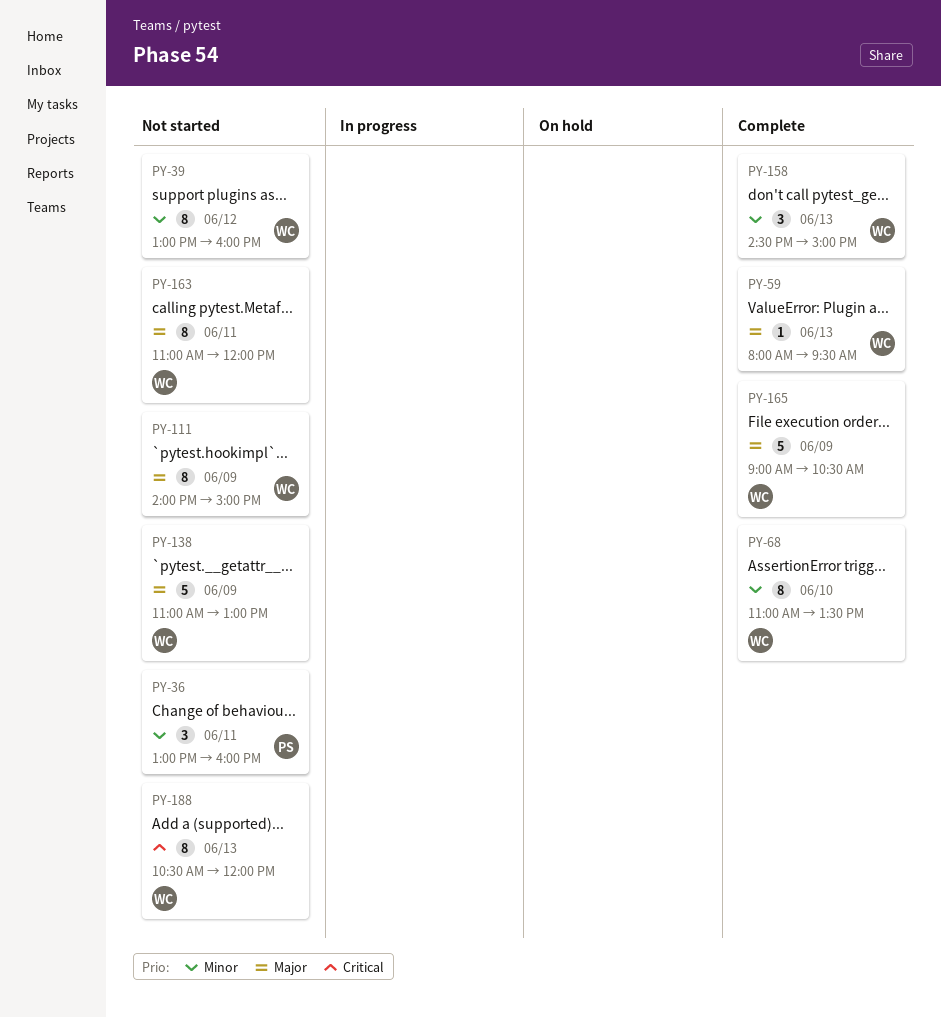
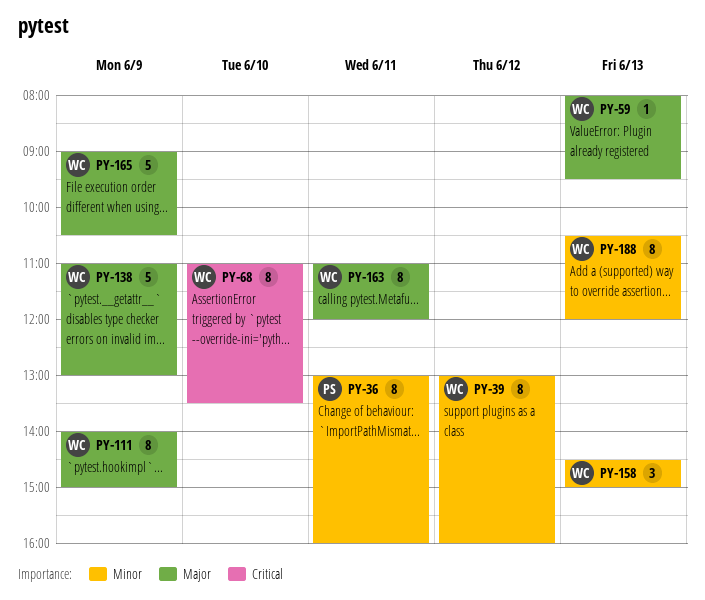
PY-36, estimate: 3 -> 8
PY-68, priority: Minor -> Critical
PY-188, priority: Critical -> Minor

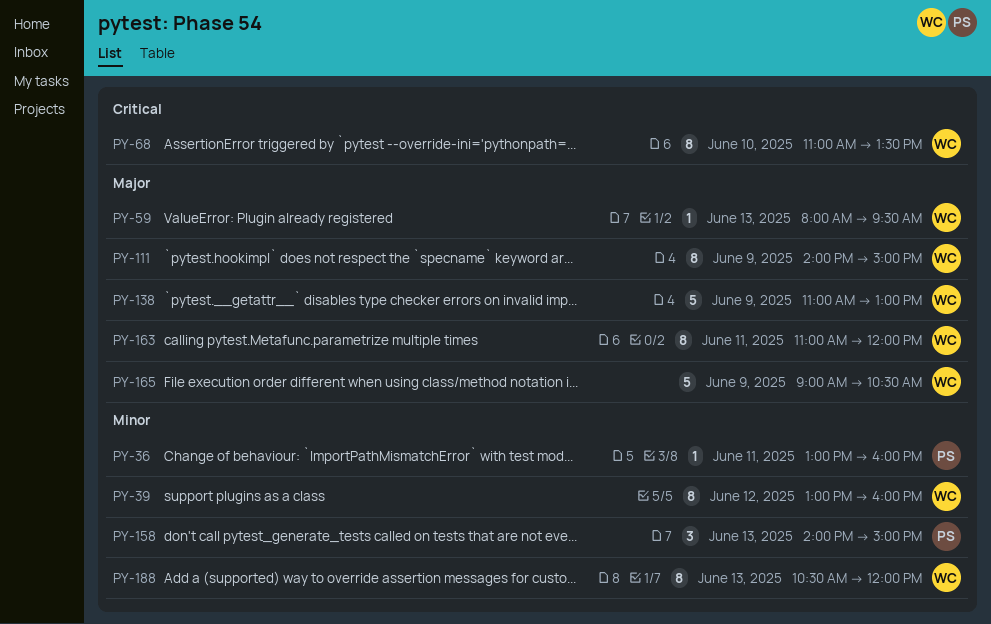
PY-36, estimate: 8 -> 1
PY-158, owner: WC -> PS
PY-158, begins: 14:30 -> 14:00

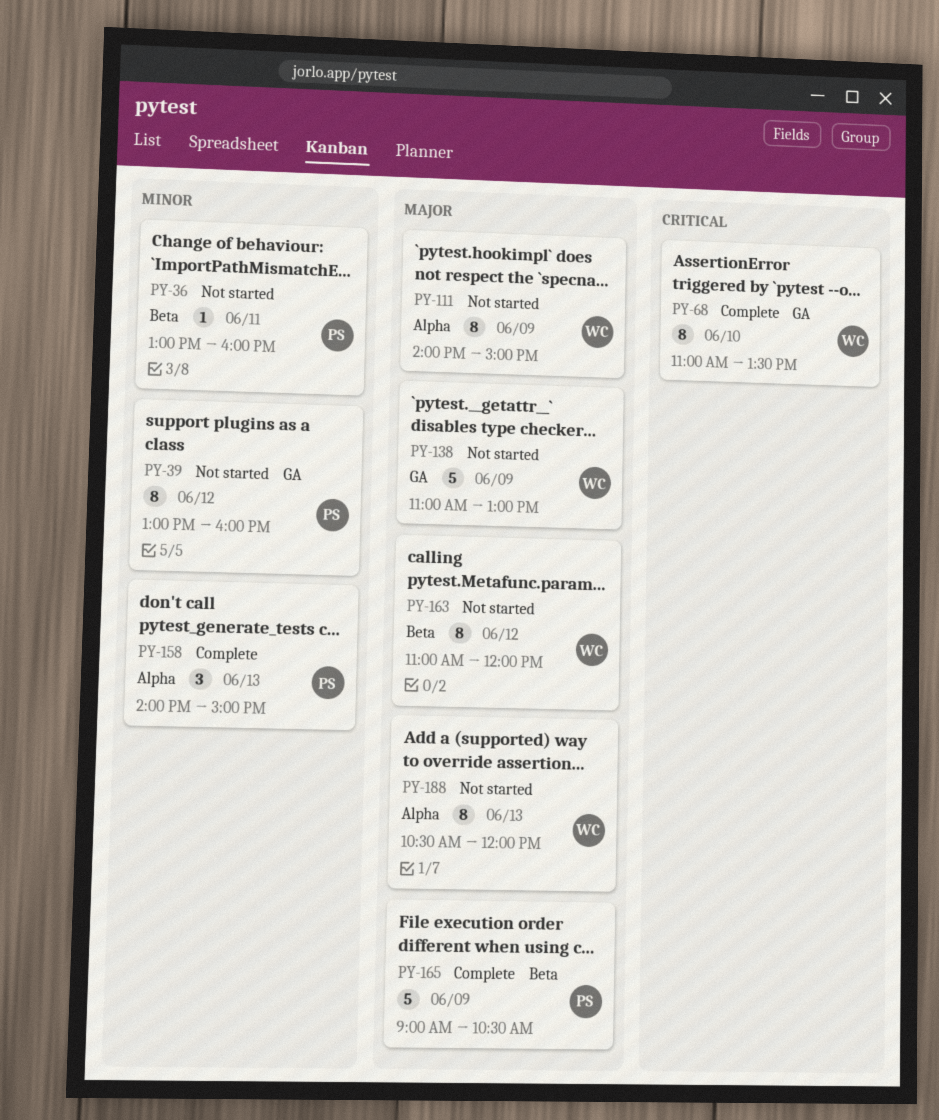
PY-39, owner: WC -> PS
PY-59: present -> none
PY-163, day: Jun 11 -> Jun 12
PY-165, owner: WC -> PS
PY-188, priority: Minor -> Major

